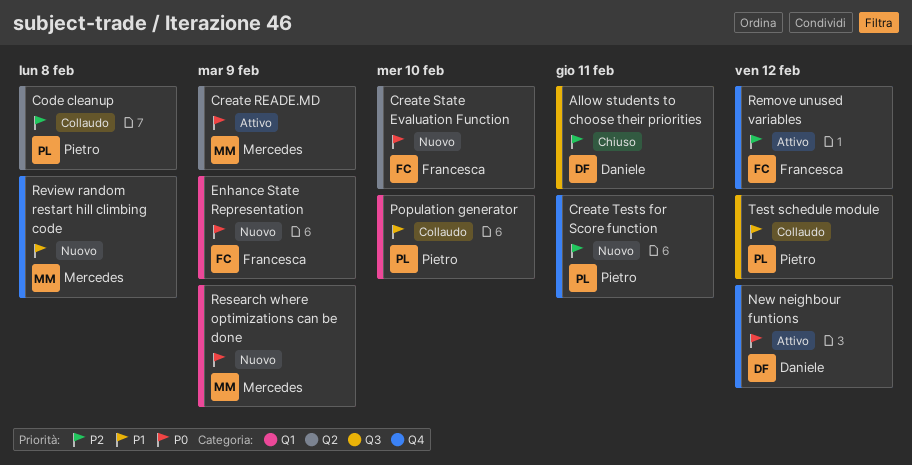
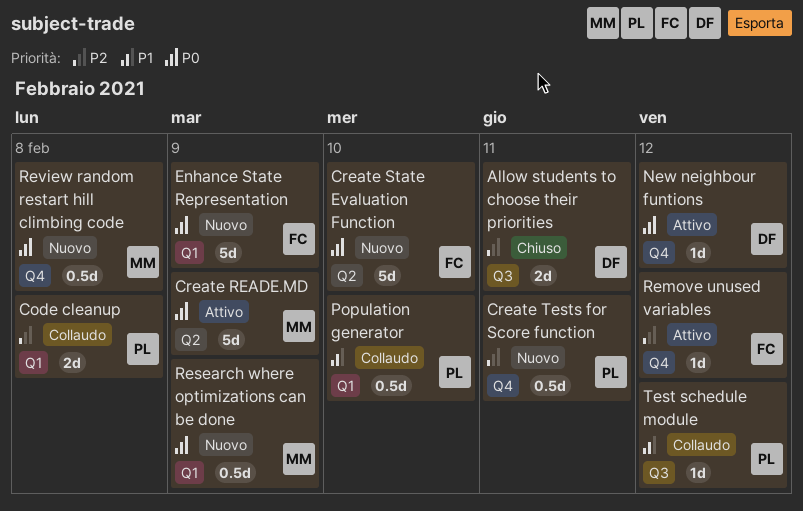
Code cleanup, label: Q2 -> Q1
Review random restart hill climbing code, priority: P1 -> P0

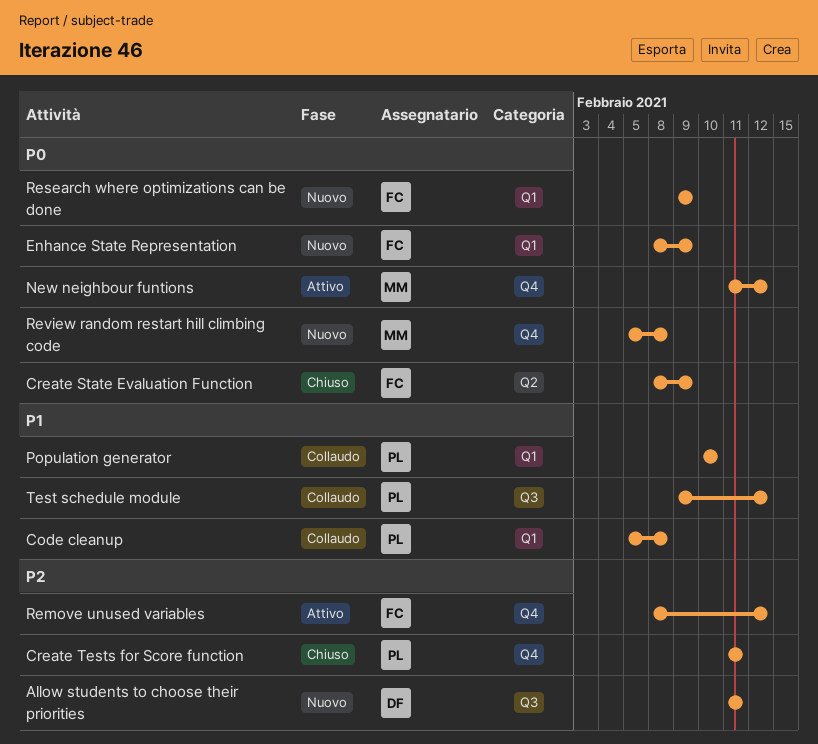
Allow students to choose their priorities, status: Chiuso -> Nuovo
Code cleanup, priority: P2 -> P1
Create READE.MD: present -> none
Create State Evaluation Function, status: Nuovo -> Chiuso
Create State Evaluation Function, due: Feb 10 -> Feb 9
Create Tests for Score function, status: Nuovo -> Chiuso
New neighbour funtions, owner: DF -> MM
Research where optimizations can be done, owner: MM -> FC

